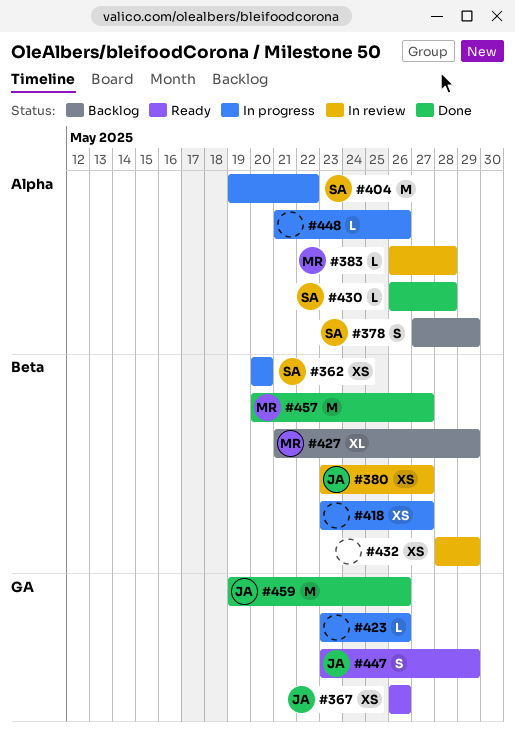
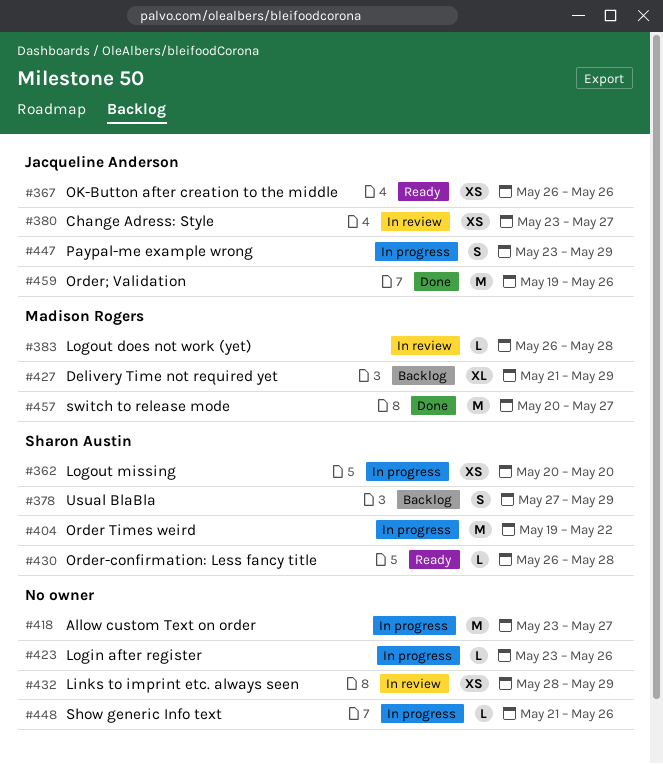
#418, estimate: XS -> M
#430, status: Done -> Ready
#447, status: Ready -> In progress

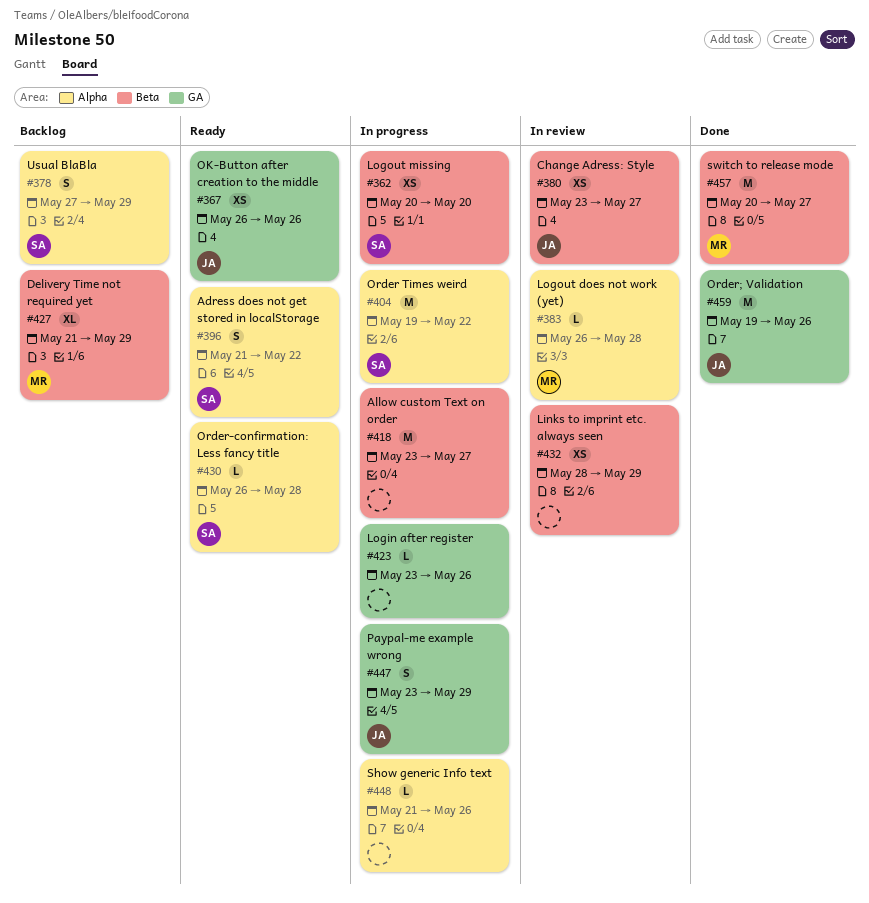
#396: none -> present

